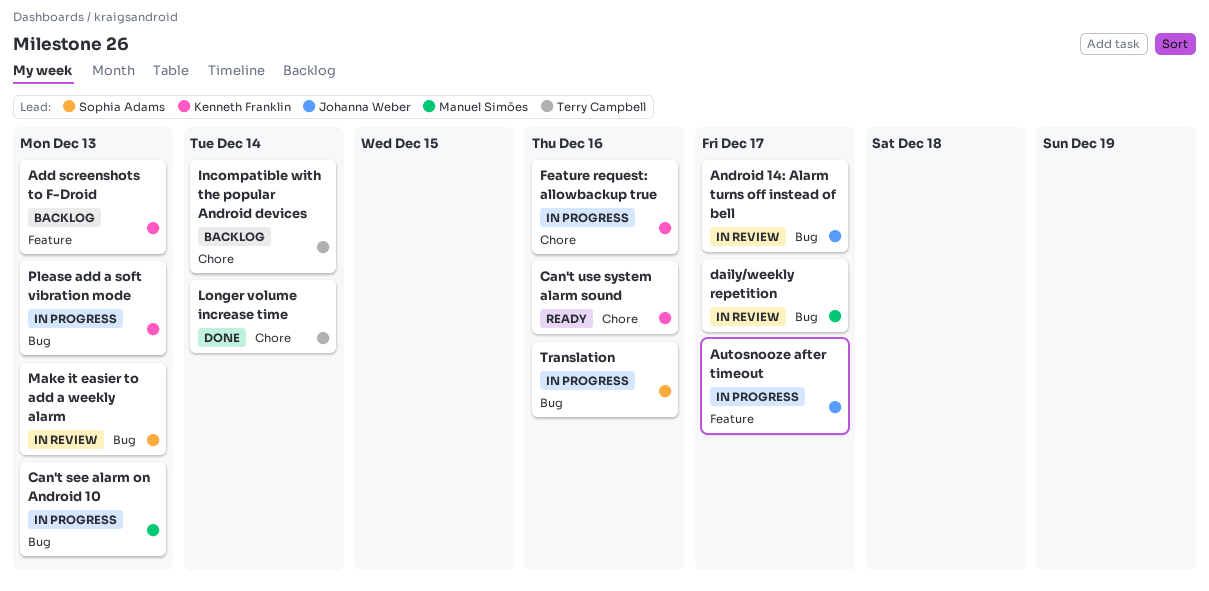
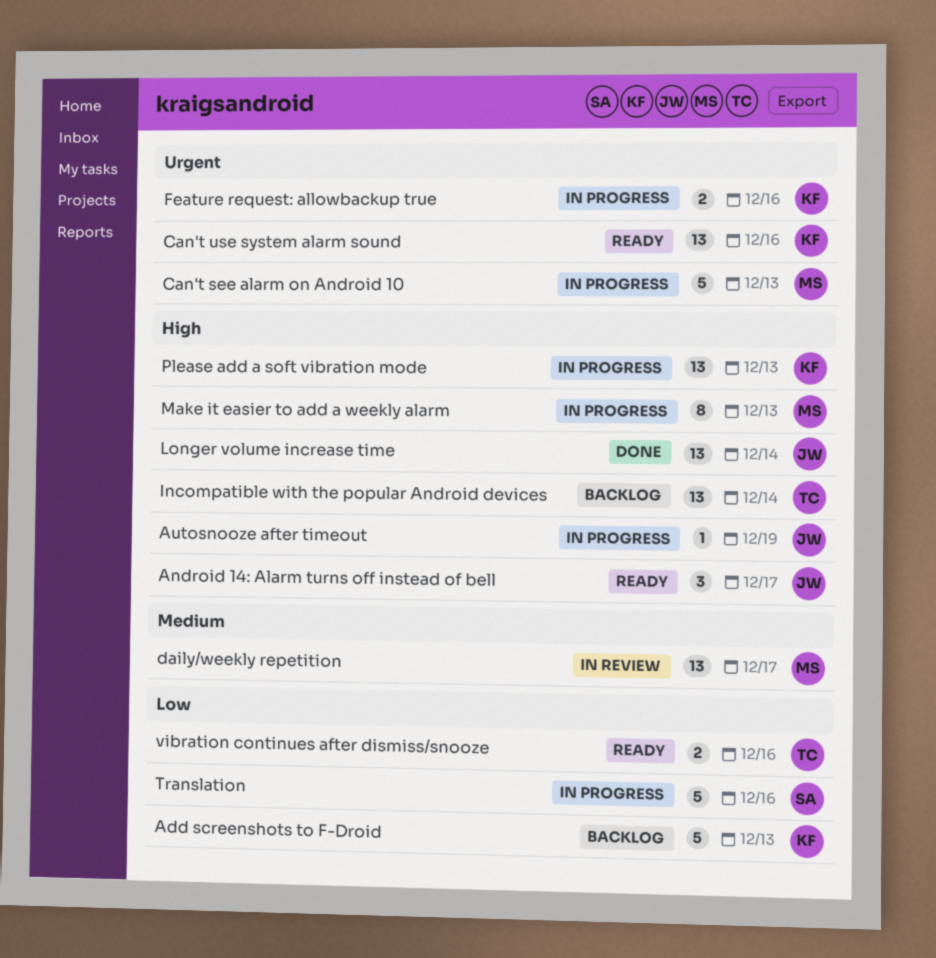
Android 14: Alarm turns off instead of bell, status: In review -> Ready
Autosnooze after timeout, due: Dec 17 -> Dec 19
Longer volume increase time, owner: Terry Campbell -> Johanna Weber
Make it easier to add a weekly alarm, status: In review -> In progress
Make it easier to add a weekly alarm, owner: Sophia Adams -> Manuel Simões
vibration continues after dismiss/snooze: none -> present

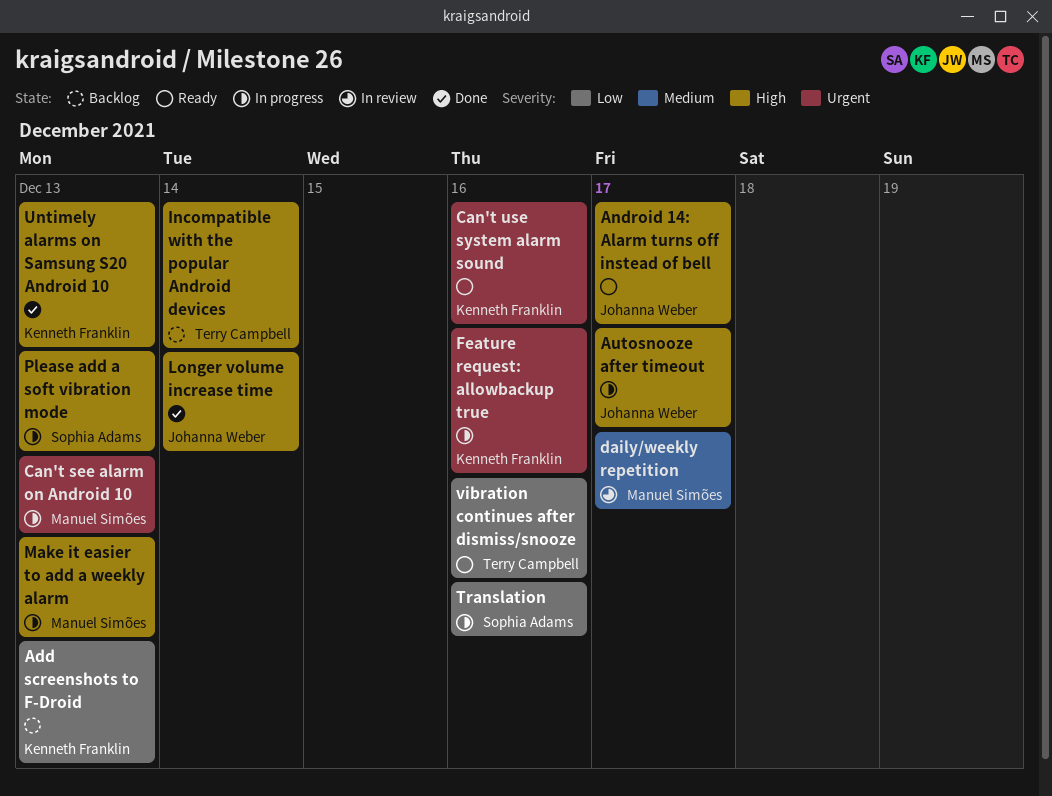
Autosnooze after timeout, due: Dec 19 -> Dec 17
Please add a soft vibration mode, owner: Kenneth Franklin -> Sophia Adams
Untimely alarms on Samsung S20 Android 10: none -> present

